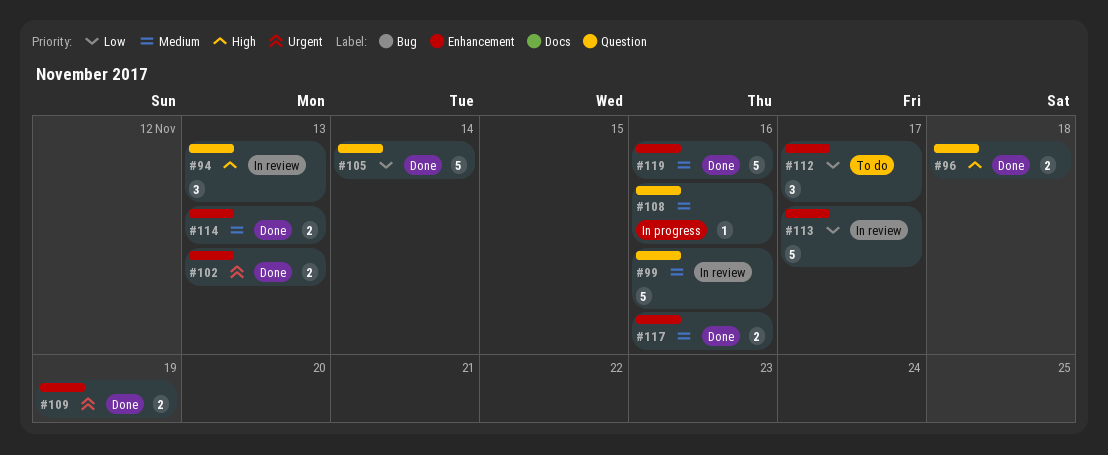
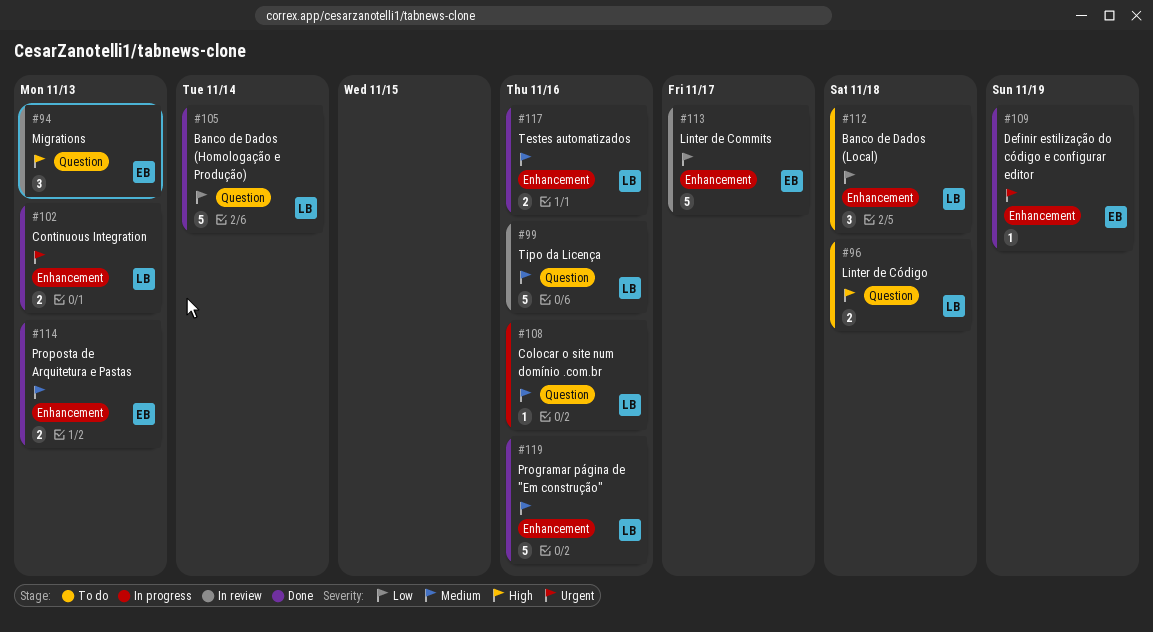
#96, status: Done -> To do
#109, estimate: 2 -> 1
#112, due: Nov 17 -> Nov 18

